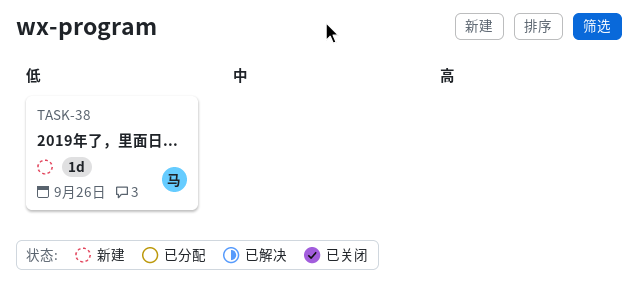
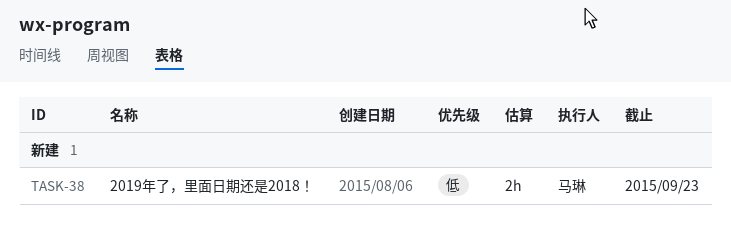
TASK-38, estimate: 1d -> 2h
TASK-38, due: Sep 26 -> Sep 23

